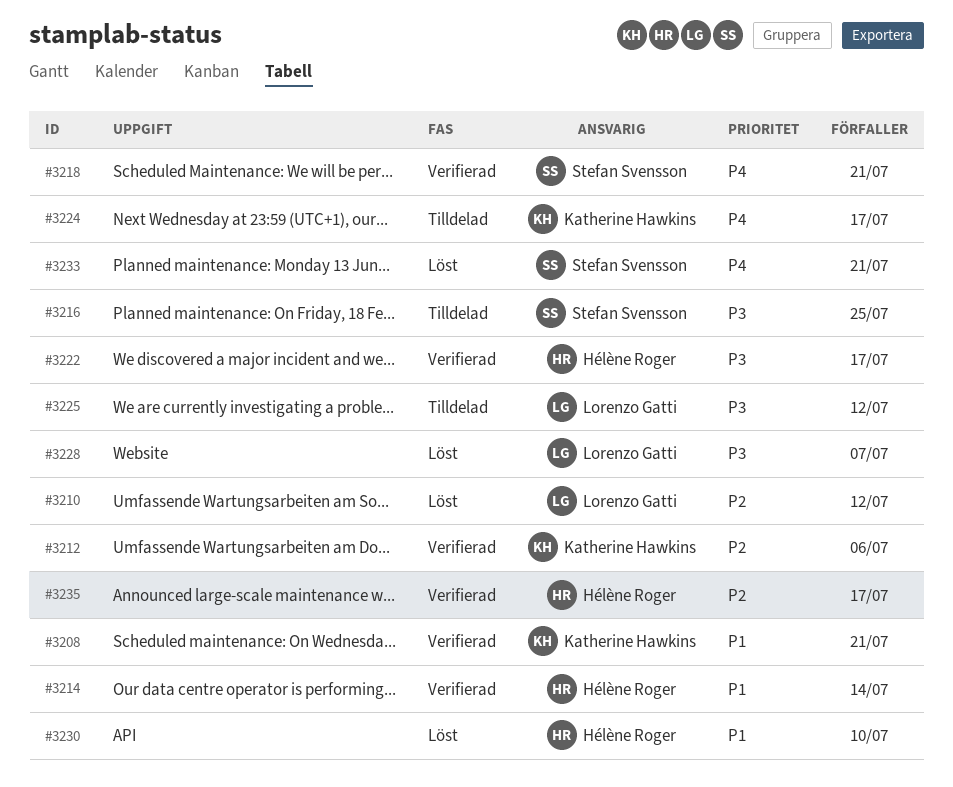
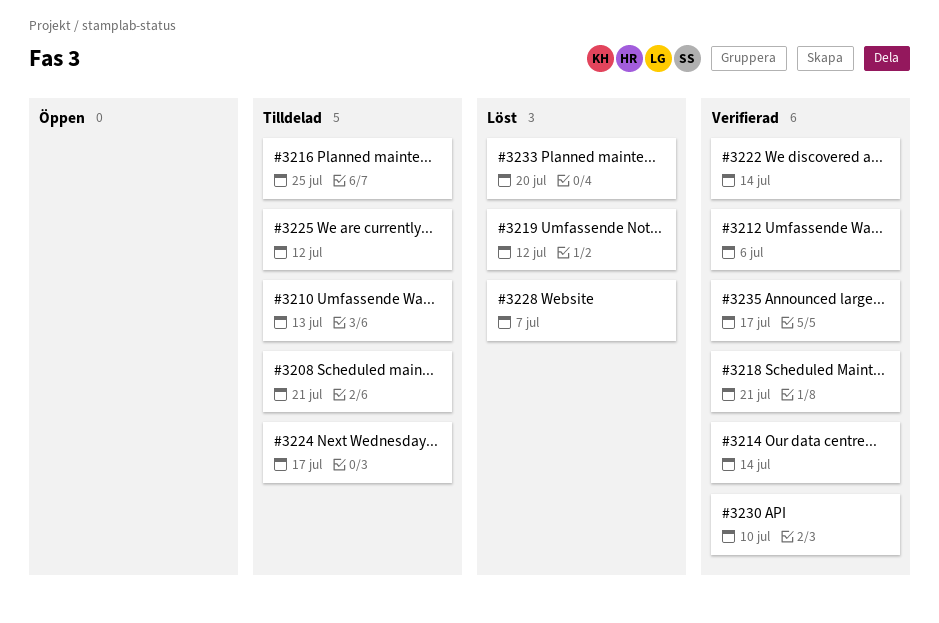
#3208, status: Verifierad -> Tilldelad
#3210, status: Löst -> Tilldelad
#3210, due: Jul 12 -> Jul 13
#3219: none -> present
#3222, due: Jul 17 -> Jul 14
#3230, status: Löst -> Verifierad
#3233, due: Jul 21 -> Jul 20

